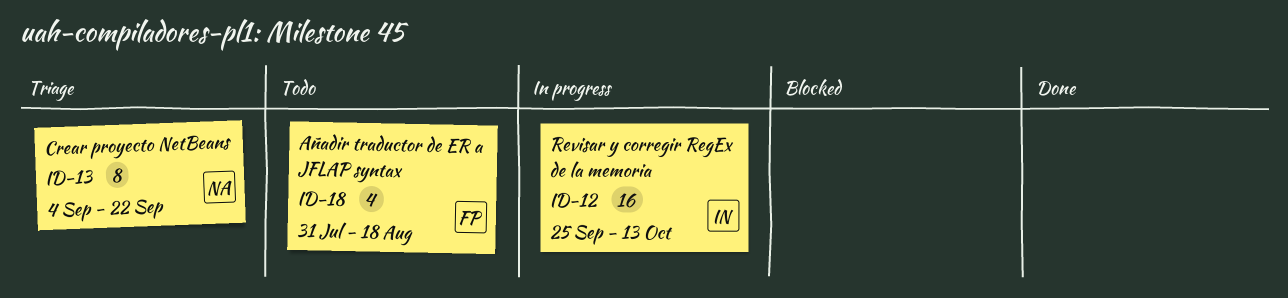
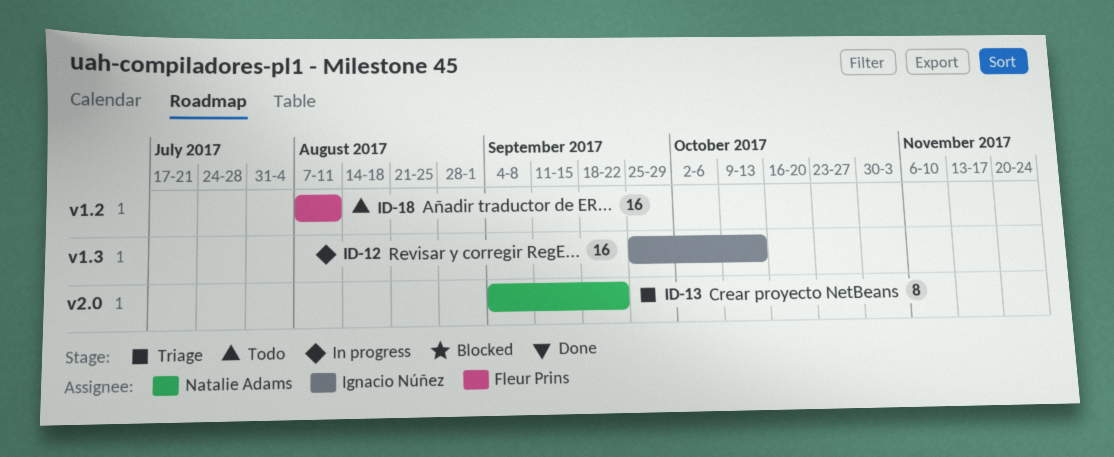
ID-18, estimate: 4 -> 16
ID-18, start: Jul 31 -> Aug 7
ID-18, due: Aug 18 -> Aug 11

